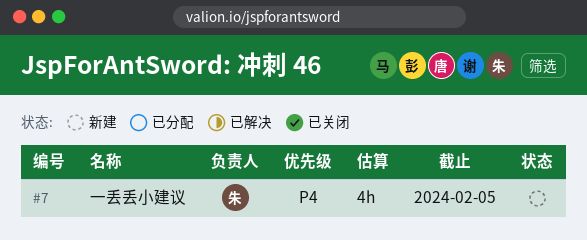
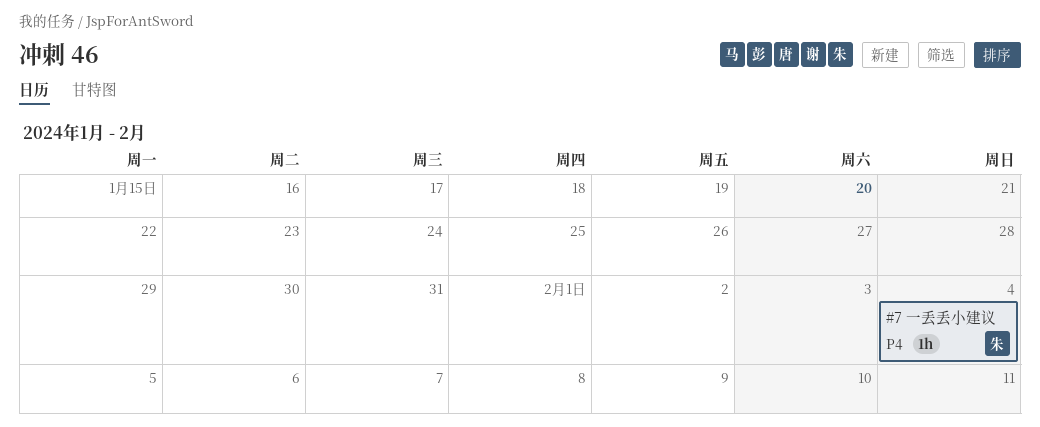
#7, estimate: 4h -> 1h
#7, due: Feb 5 -> Feb 4

